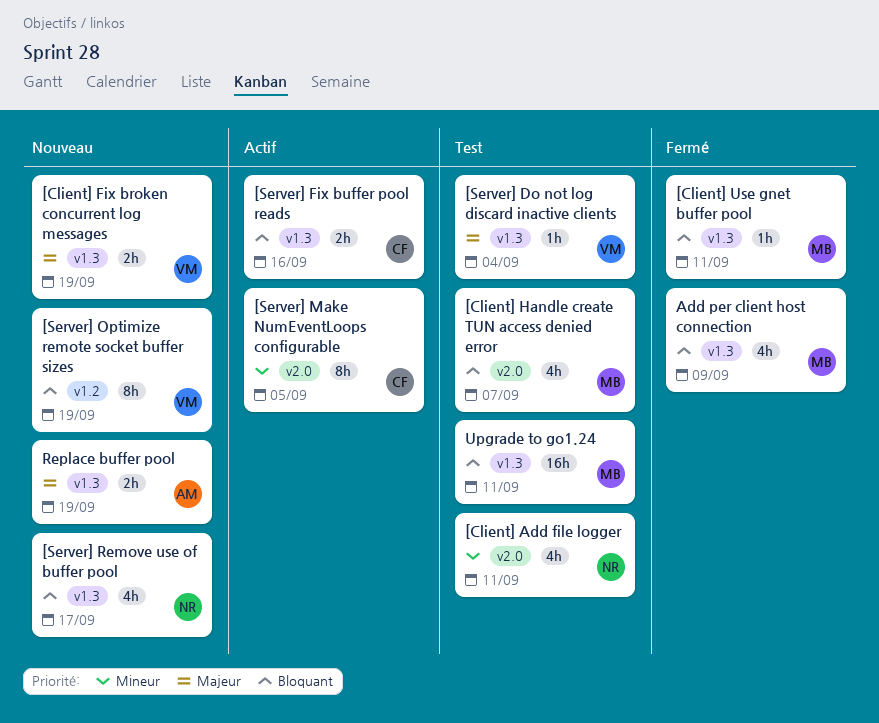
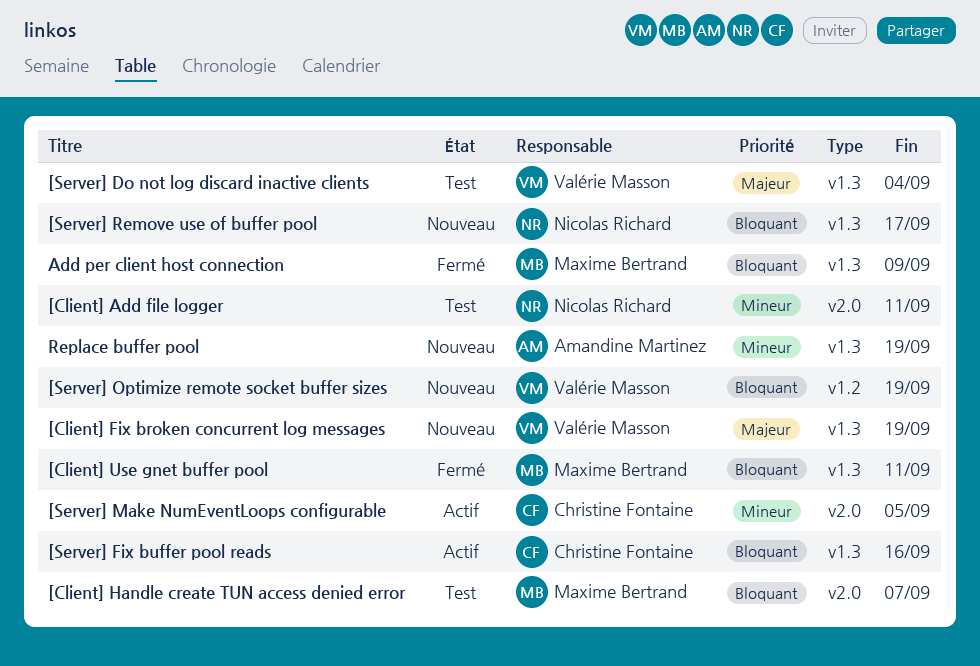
Replace buffer pool, priority: Majeur -> Mineur
Upgrade to go1.24: present -> none

